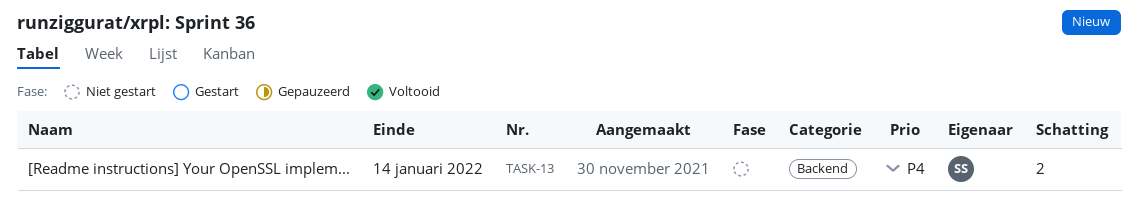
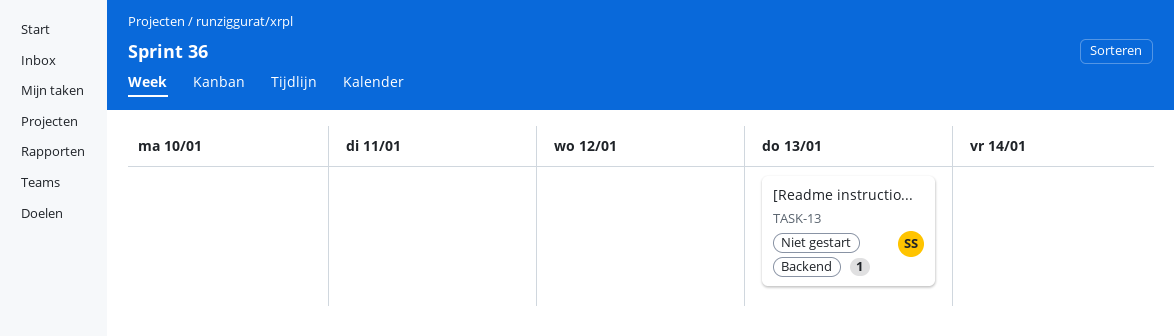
TASK-13, estimate: 2 -> 1
TASK-13, due: Jan 14 -> Jan 13

